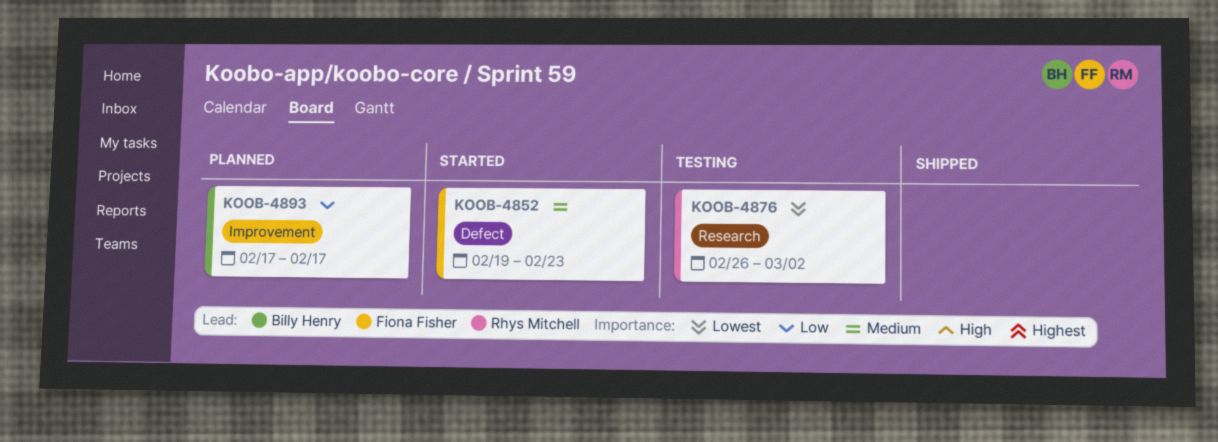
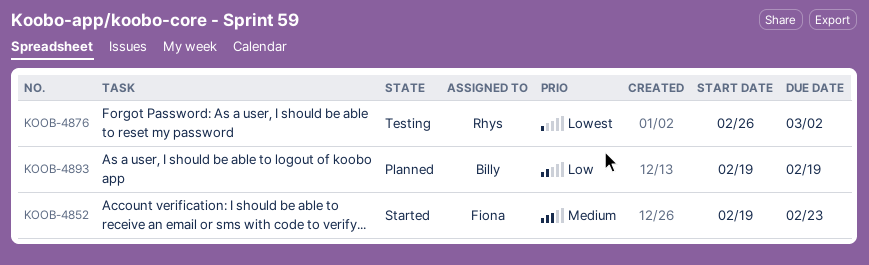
KOOB-4893, start: Feb 17 -> Feb 19
KOOB-4893, due: Feb 17 -> Feb 19

